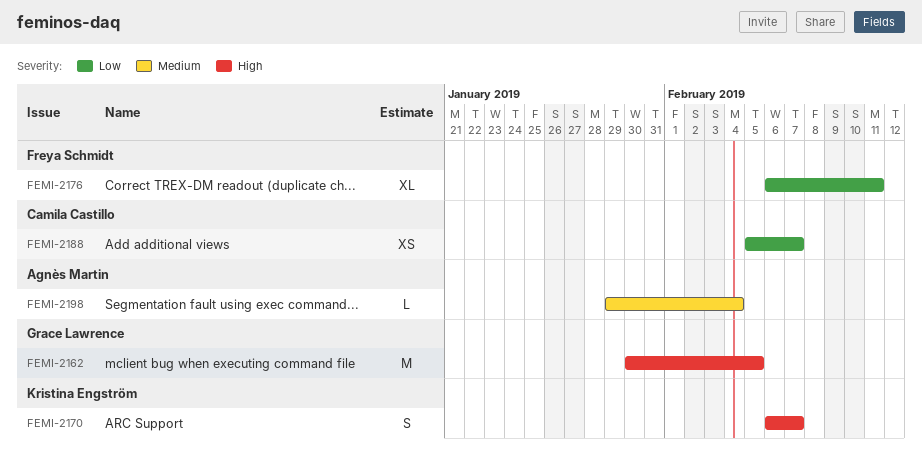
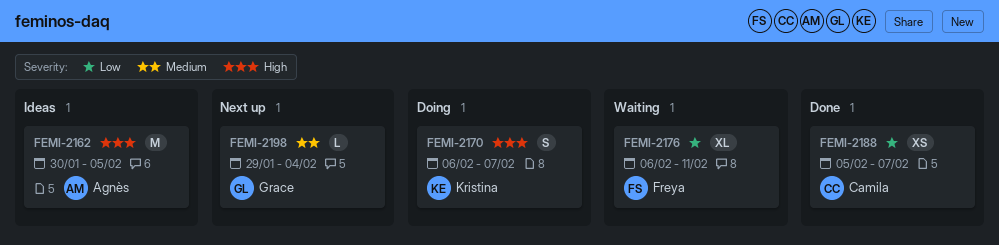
FEMI-2162, owner: Grace Lawrence -> Agnès Martin
FEMI-2198, owner: Agnès Martin -> Grace Lawrence

